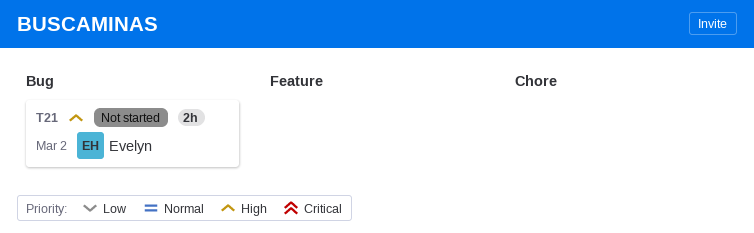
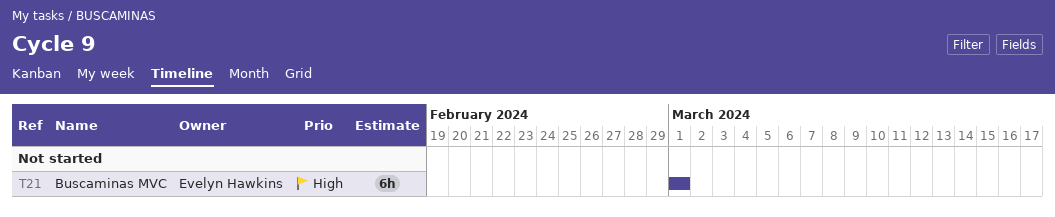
T21, estimate: 2h -> 6h
T21, due: Mar 2 -> Mar 1

